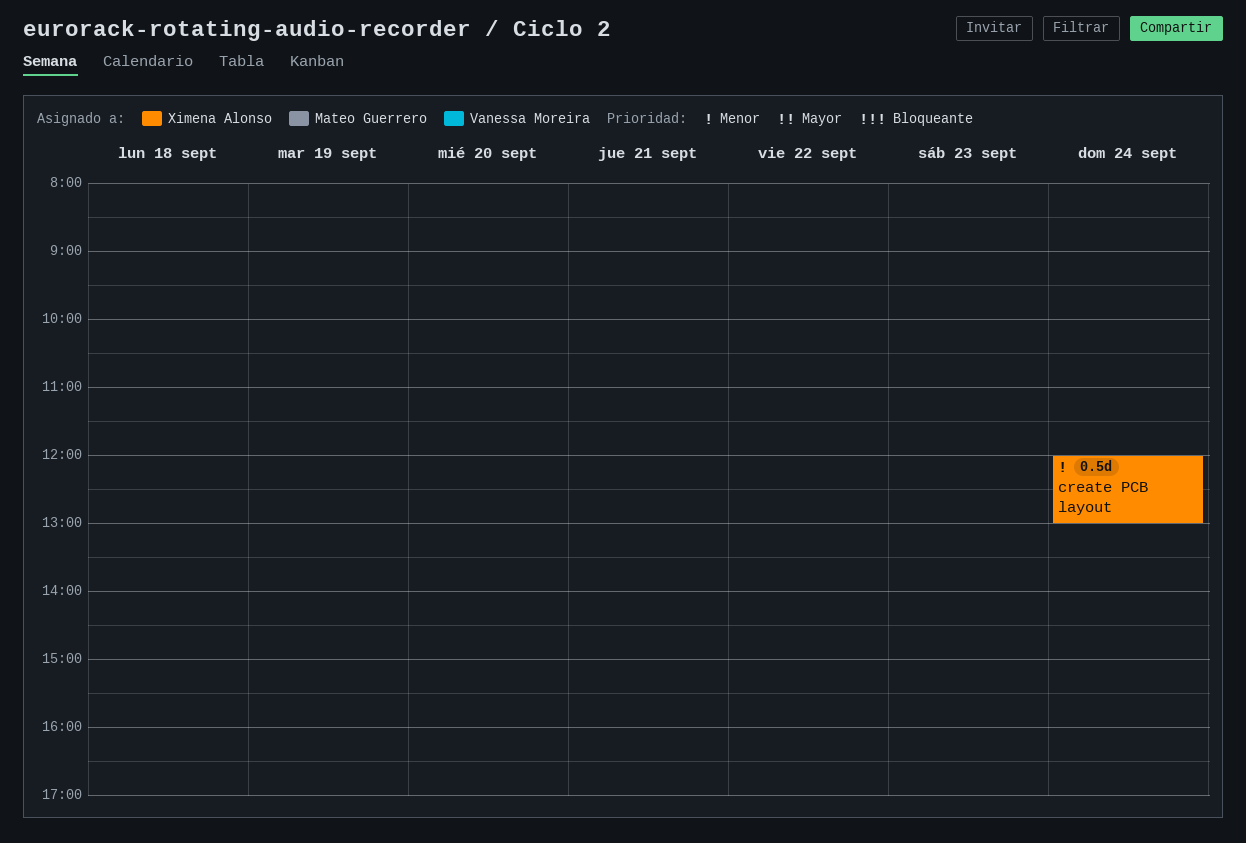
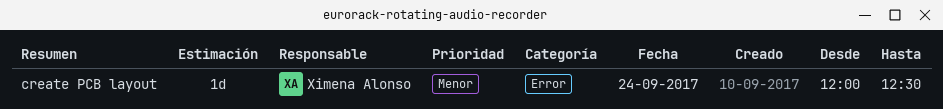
create PCB layout, estimate: 0.5d -> 1d
create PCB layout, ends: 13:00 -> 12:30

